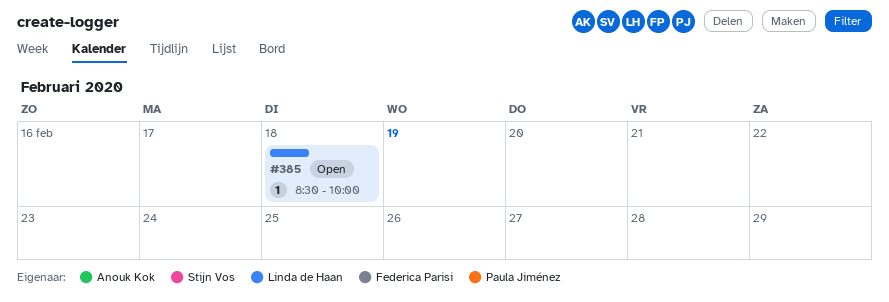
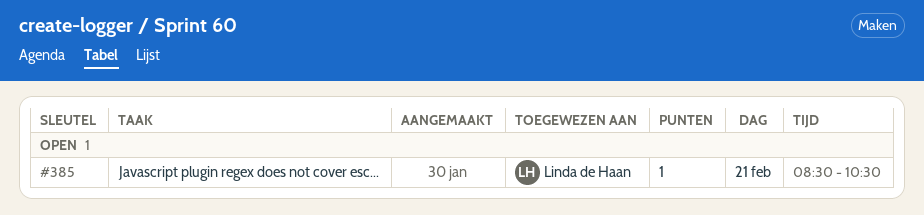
#385, day: Feb 18 -> Feb 21
#385, ends: 10:00 -> 10:30

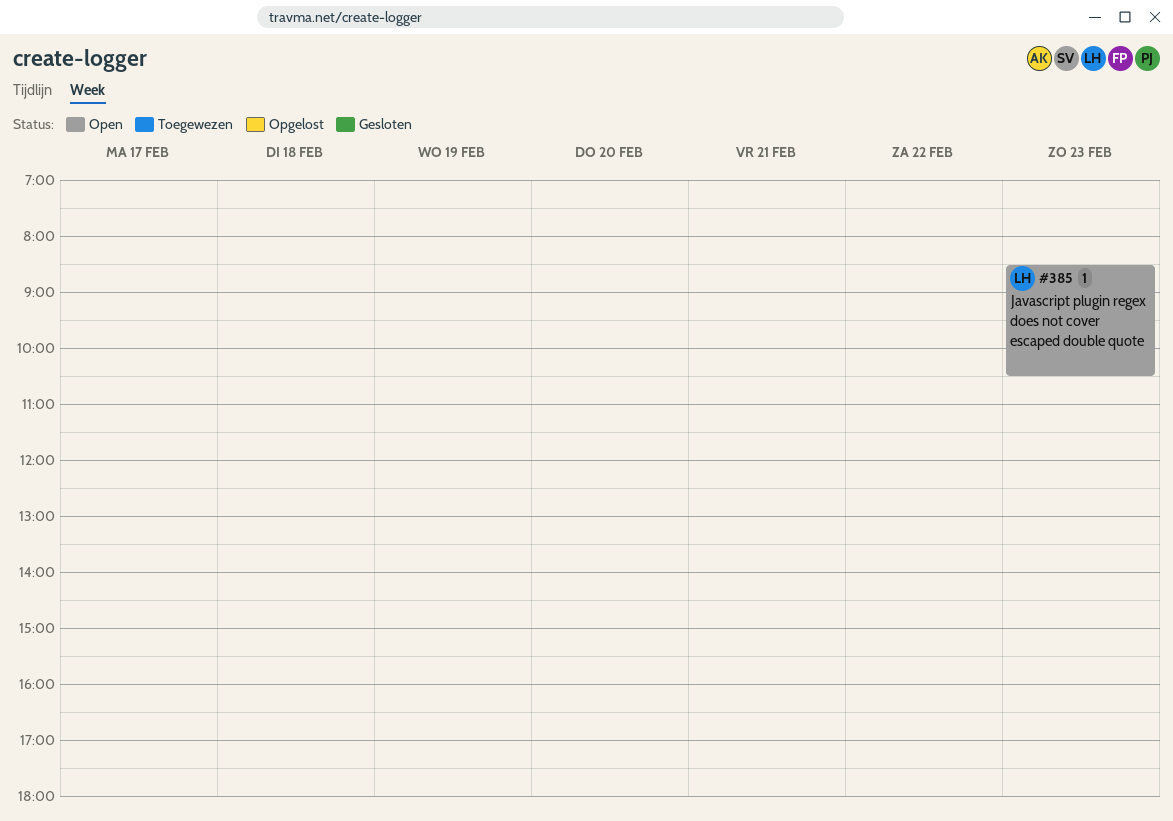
#385, day: Feb 21 -> Feb 23

